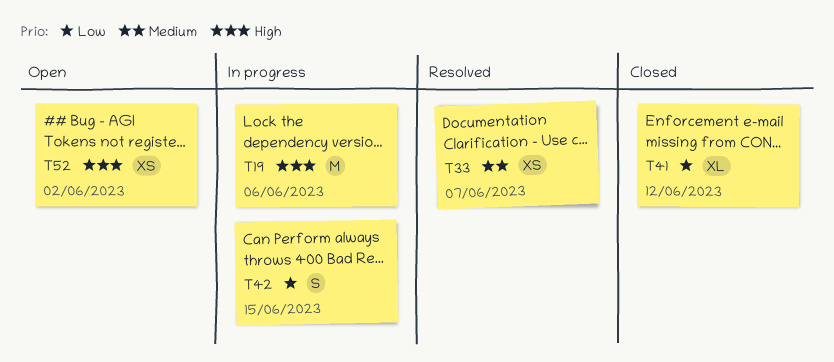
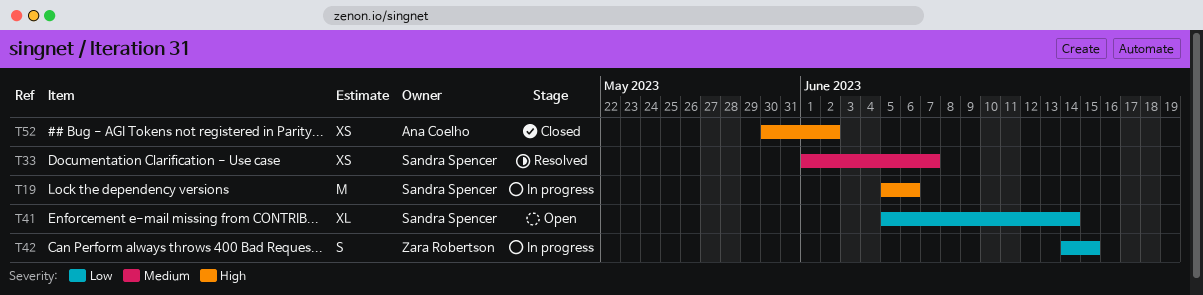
T41, status: Closed -> Open
T41, due: Jun 12 -> Jun 14
T52, status: Open -> Closed

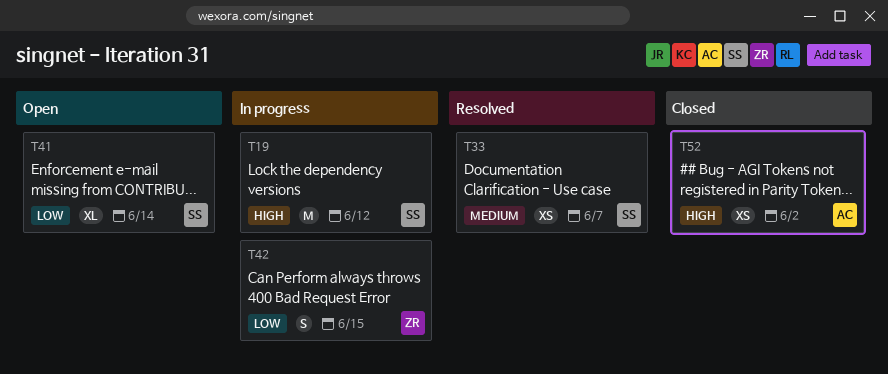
T19, due: Jun 6 -> Jun 12

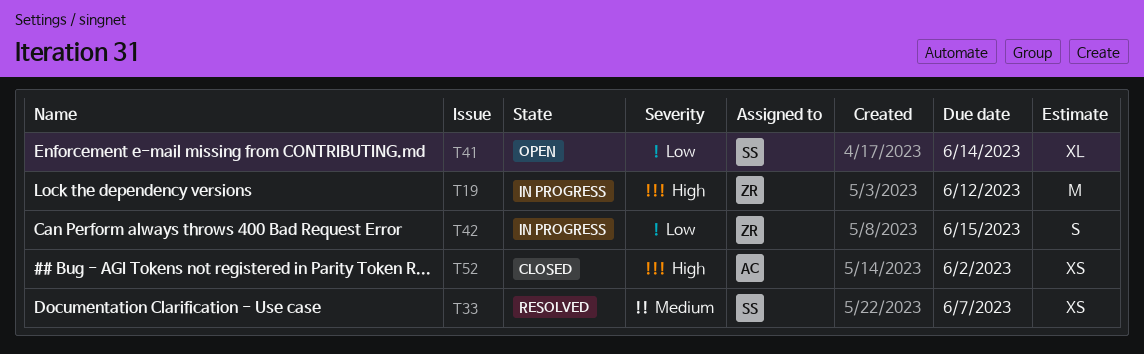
T19, owner: SS -> ZR

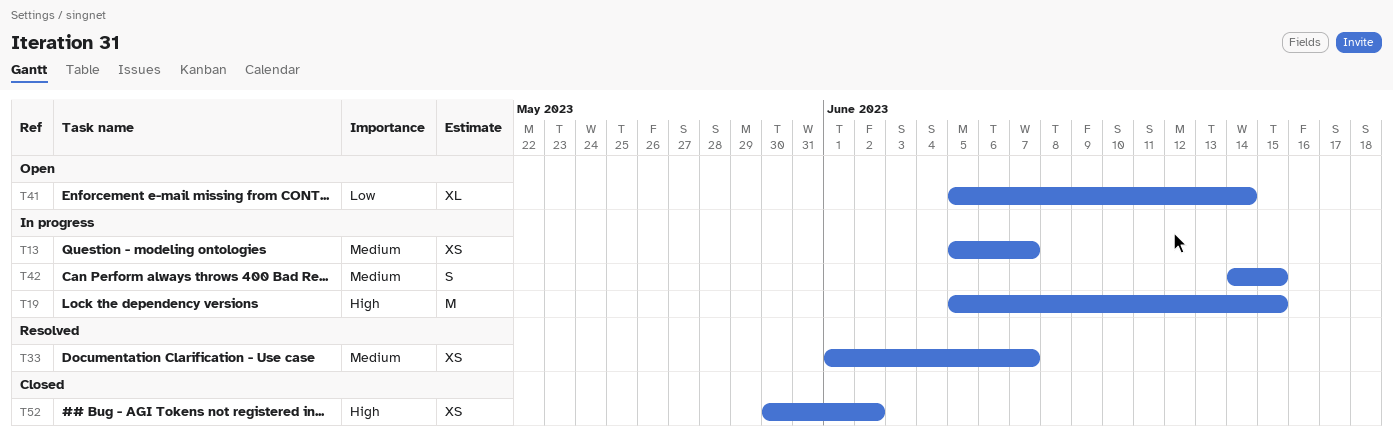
T13: none -> present
T19, due: Jun 12 -> Jun 15
T42, priority: Low -> Medium

